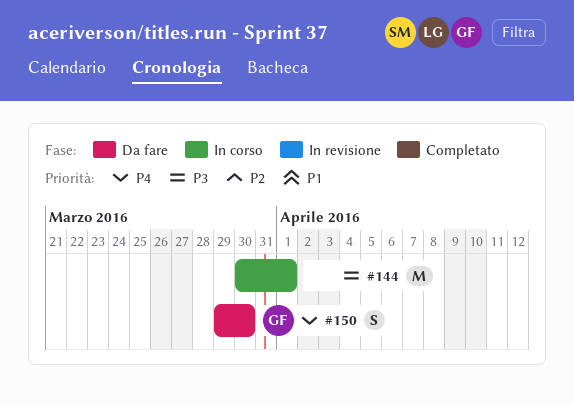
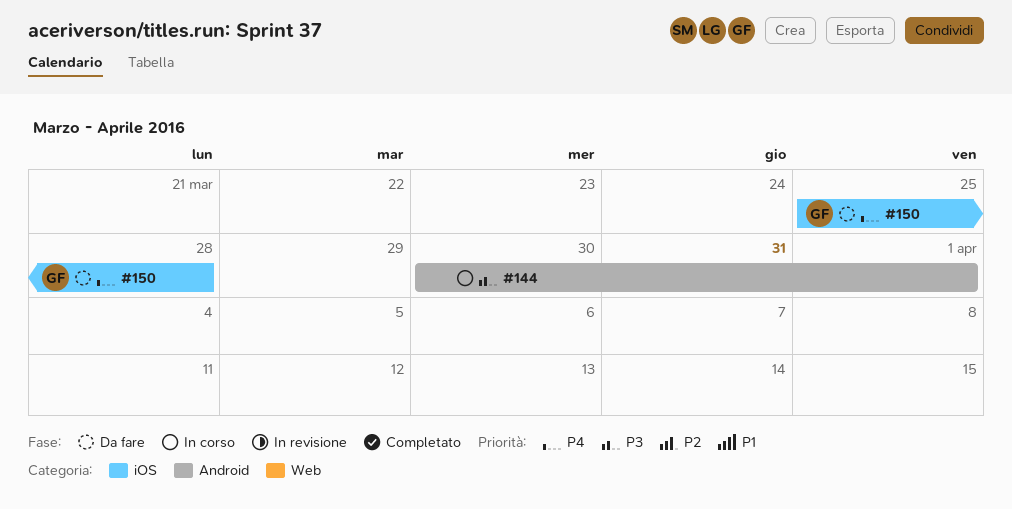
#150, start: Mar 29 -> Mar 25
#150, due: Mar 30 -> Mar 28

